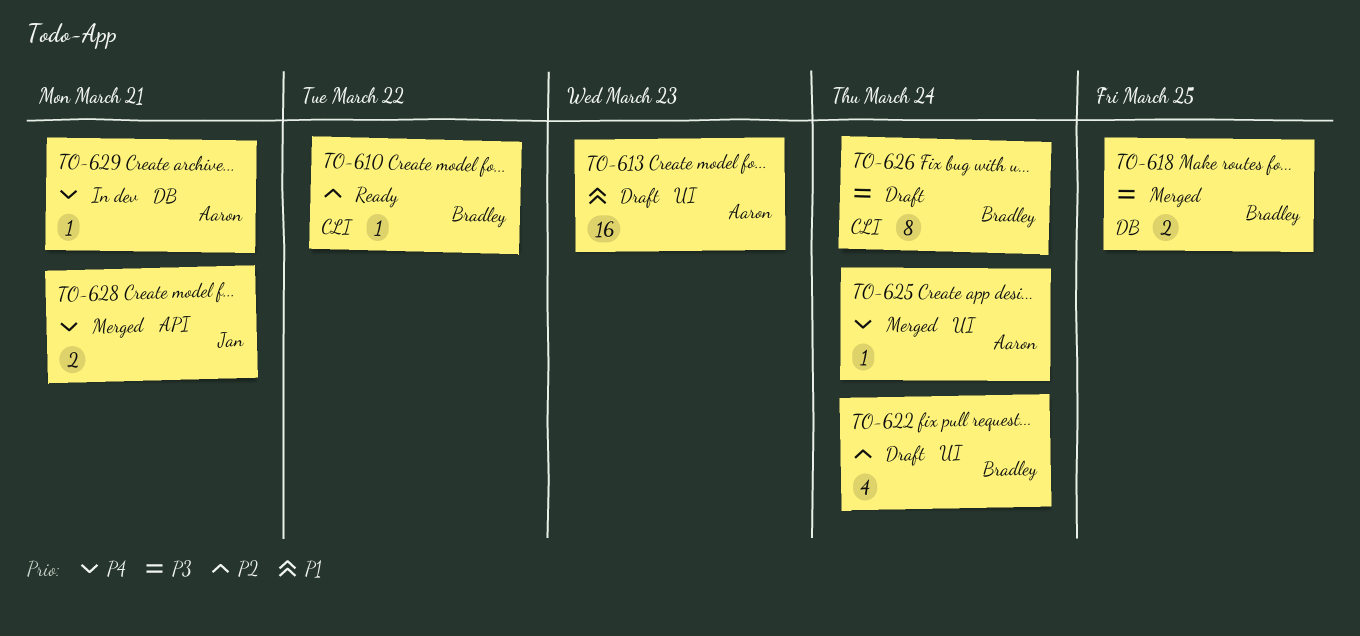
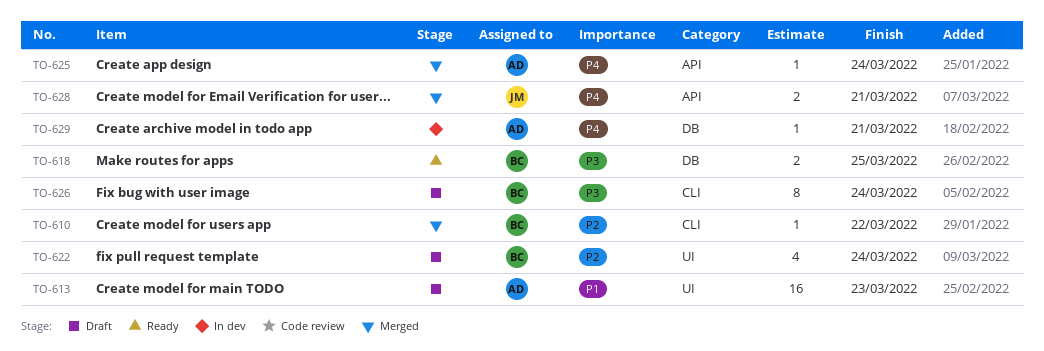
TO-610, status: Ready -> Merged
TO-618, status: Merged -> Ready
TO-625, label: UI -> API

